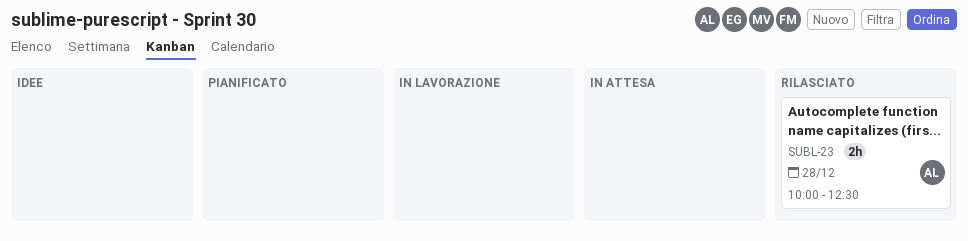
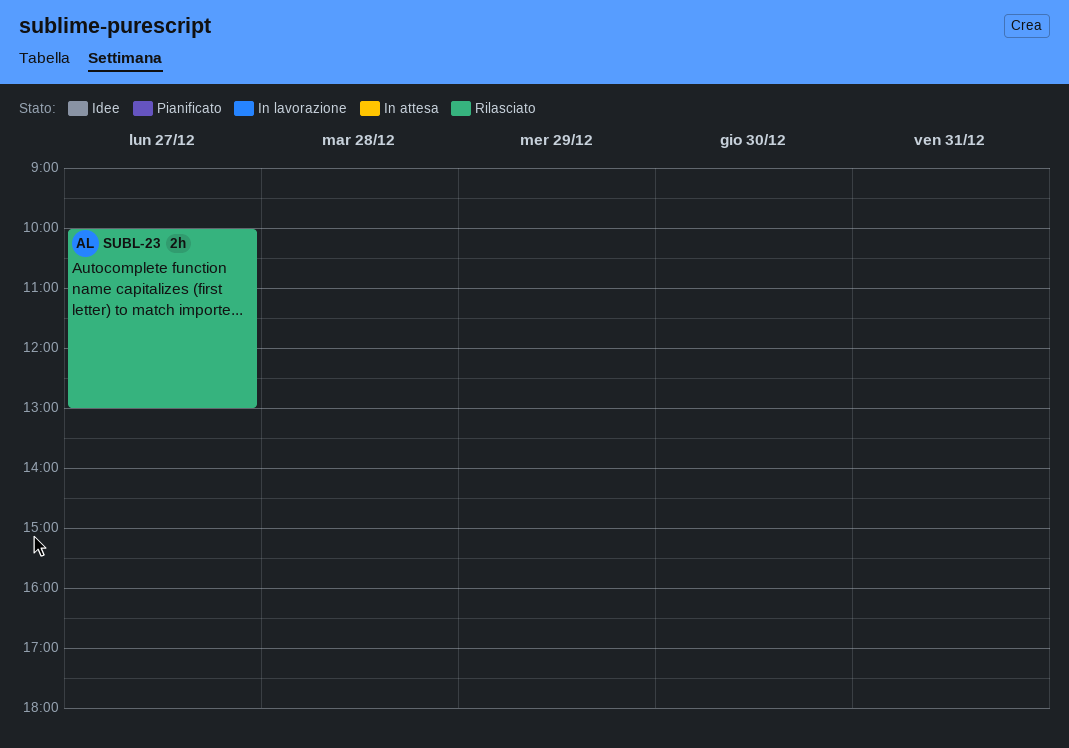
SUBL-23, day: Dec 28 -> Dec 27
SUBL-23, ends: 12:30 -> 13:00

